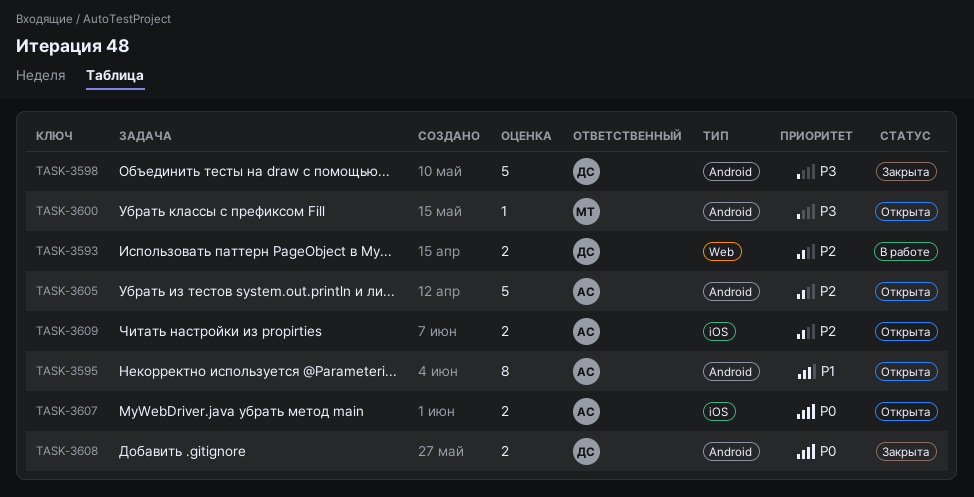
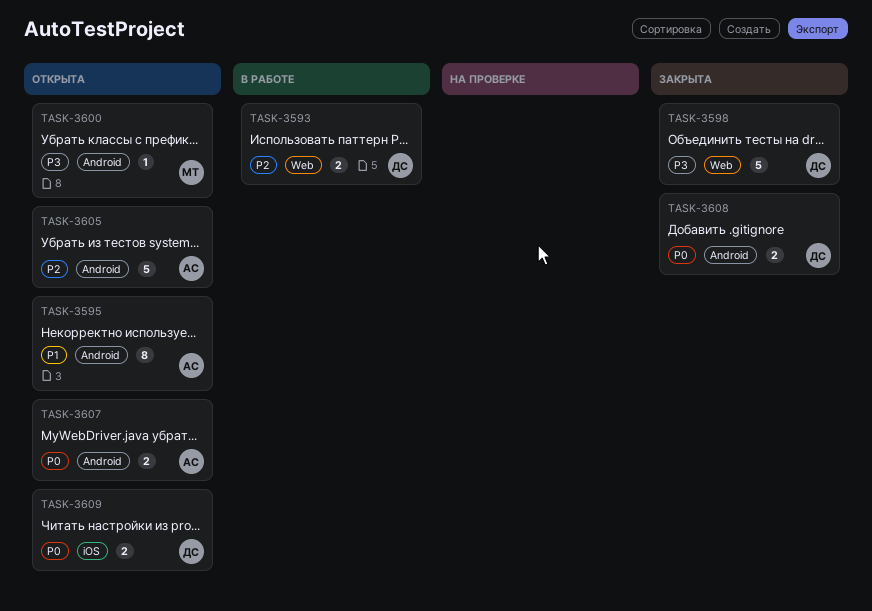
TASK-3598, label: Android -> Web
TASK-3607, label: iOS -> Android
TASK-3609, owner: АС -> ДС
TASK-3609, priority: P2 -> P0

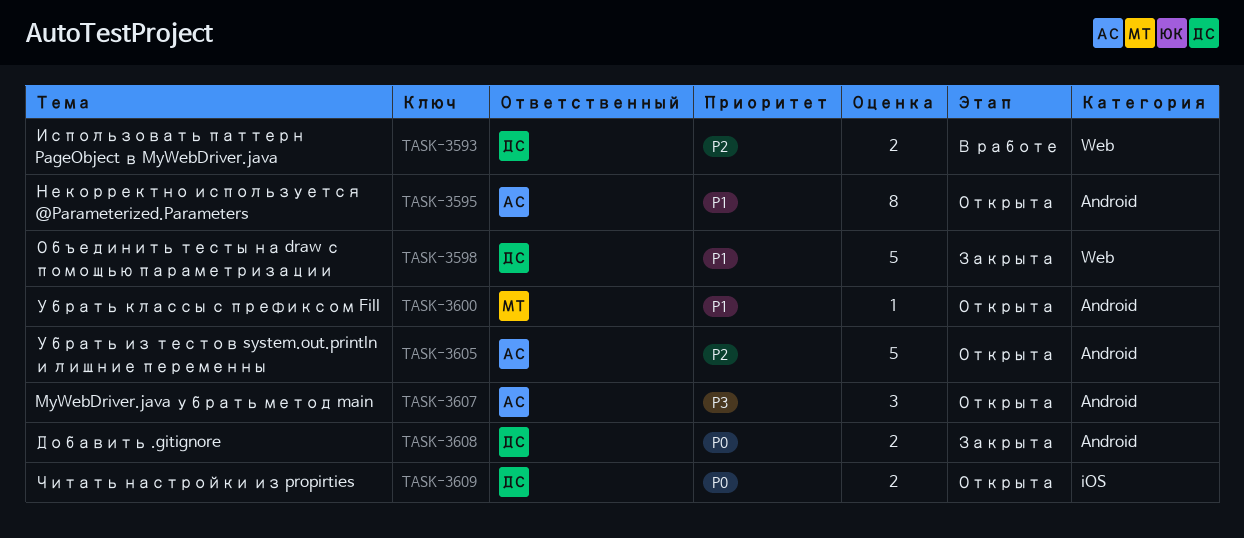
TASK-3598, priority: P3 -> P1
TASK-3600, priority: P3 -> P1
TASK-3607, priority: P0 -> P3
TASK-3607, estimate: 2 -> 3

